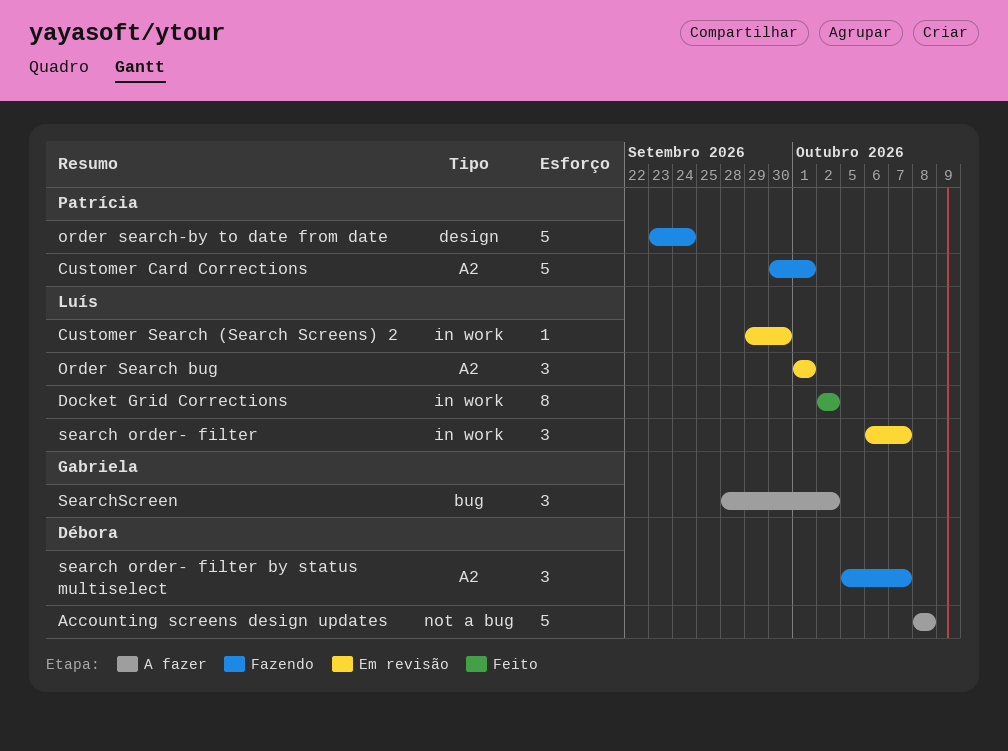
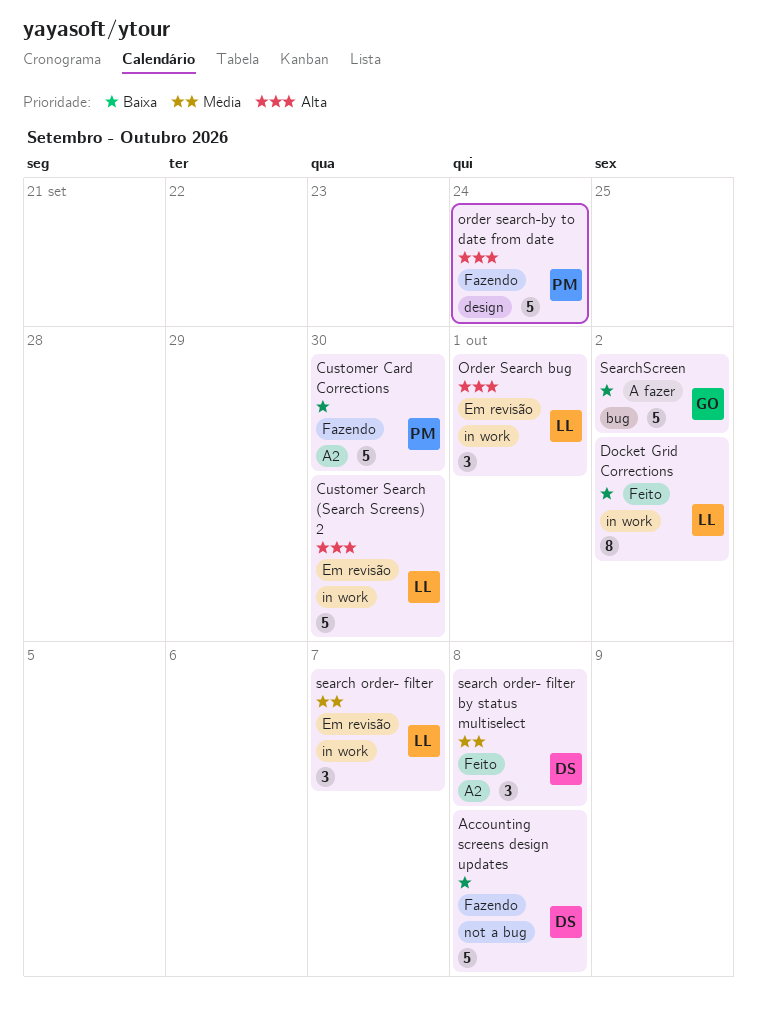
Accounting screens design updates, status: A fazer -> Fazendo
Customer Card Corrections, due: Oct 1 -> Sep 30
Customer Search (Search Screens) 2, estimate: 1 -> 5
Order Search bug, label: A2 -> in work
search order- filter by status multiselect, status: Fazendo -> Feito
search order- filter by status multiselect, due: Oct 7 -> Oct 8
SearchScreen, estimate: 3 -> 5

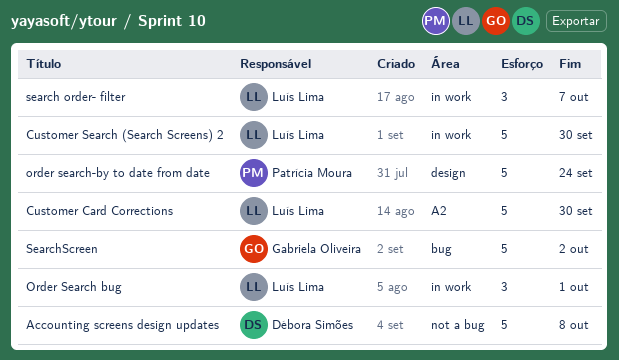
Customer Card Corrections, owner: Patrícia Moura -> Luís Lima
Docket Grid Corrections: present -> none
search order- filter by status multiselect: present -> none

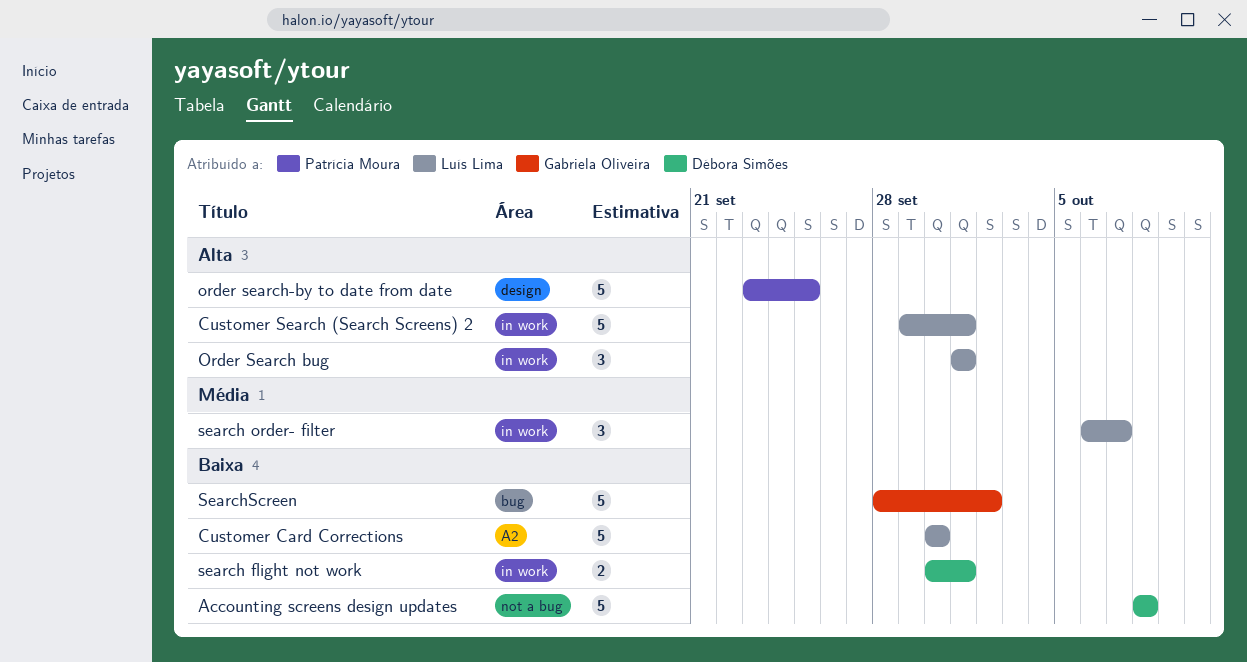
Customer Search (Search Screens) 2, due: Sep 30 -> Oct 1
order search-by to date from date, due: Sep 24 -> Sep 25
search flight not work: none -> present

